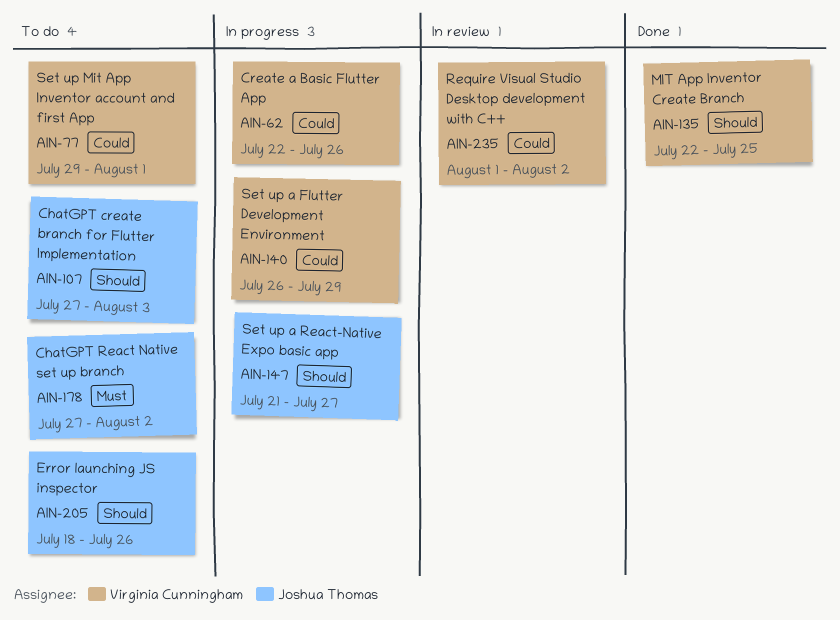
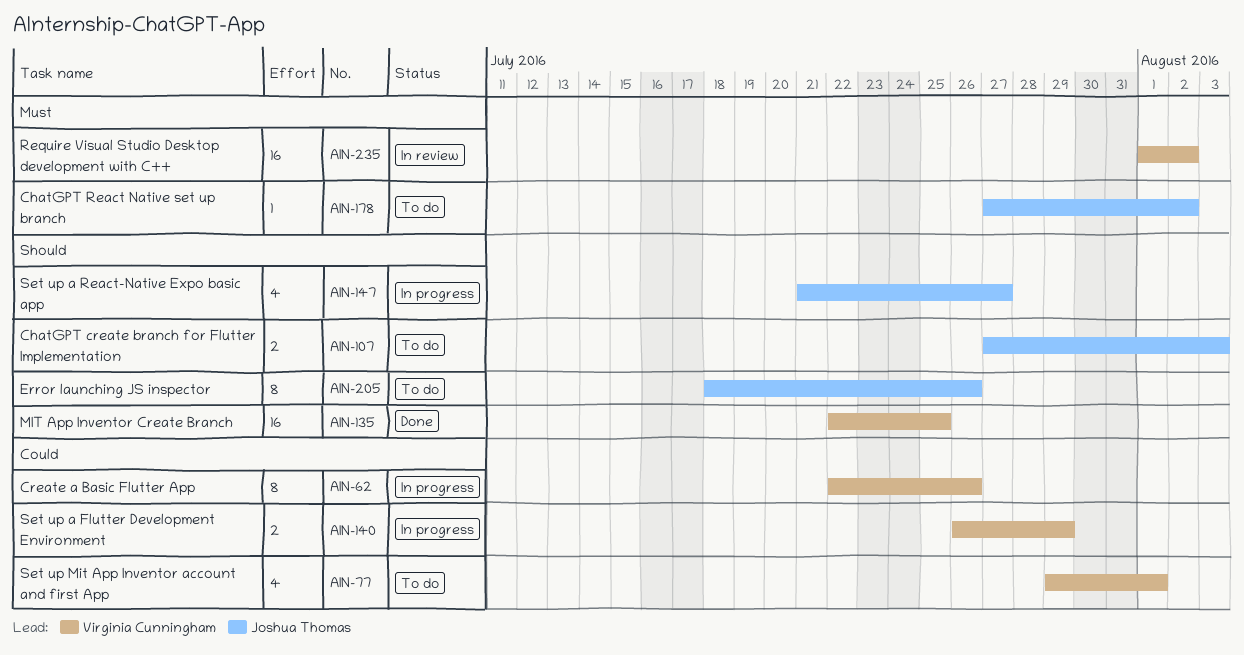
AIN-235, priority: Could -> Must

